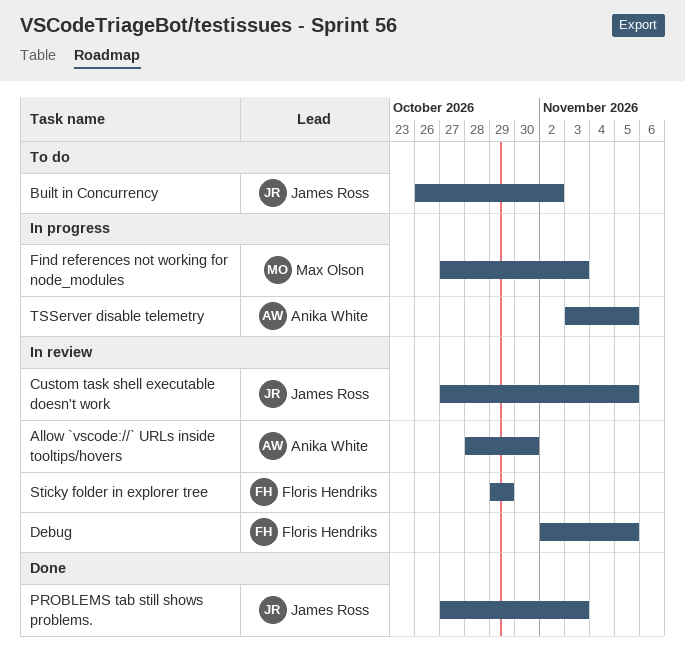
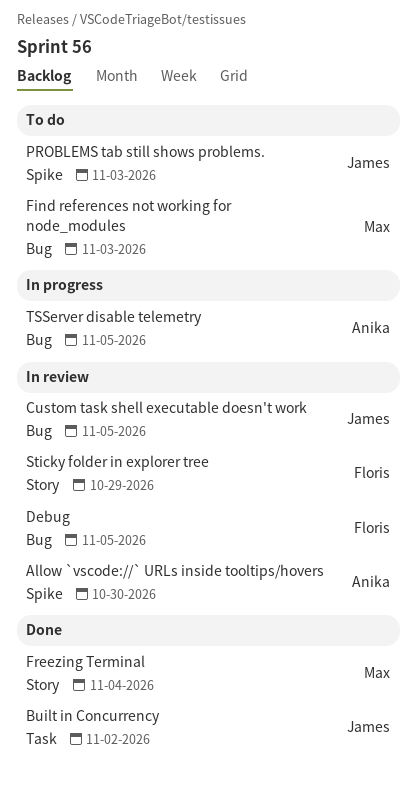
Built in Concurrency, status: To do -> Done
Find references not working for node_modules, status: In progress -> To do
Freezing Terminal: none -> present
PROBLEMS tab still shows problems., status: Done -> To do

